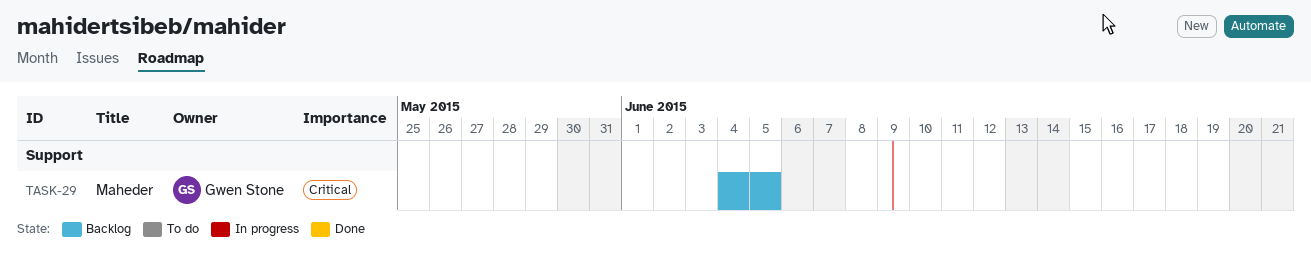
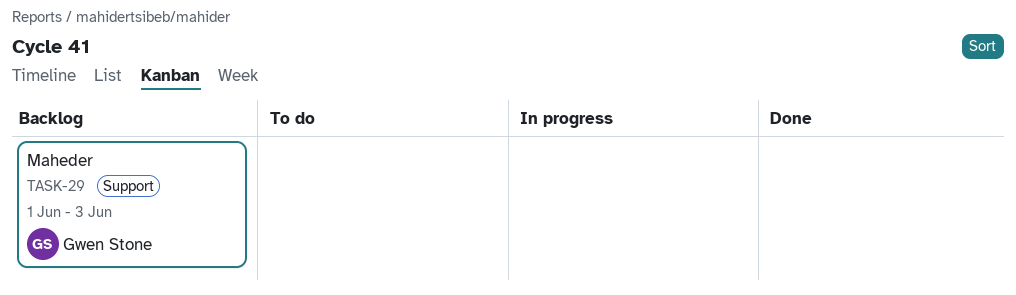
TASK-29, start: Jun 4 -> Jun 1
TASK-29, due: Jun 5 -> Jun 3

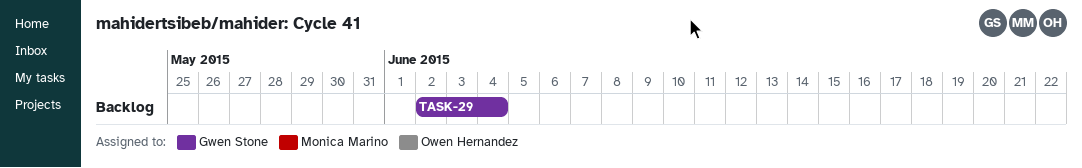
TASK-29, start: Jun 1 -> Jun 2
TASK-29, due: Jun 3 -> Jun 4

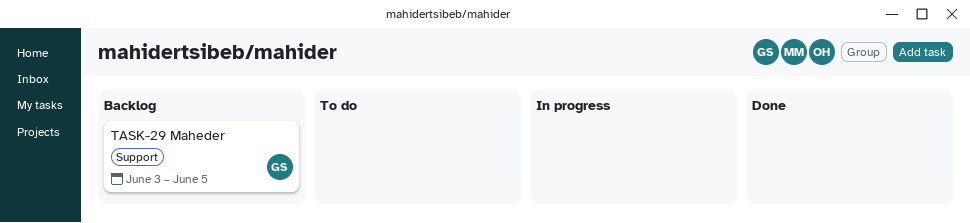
TASK-29, start: Jun 2 -> Jun 3
TASK-29, due: Jun 4 -> Jun 5

